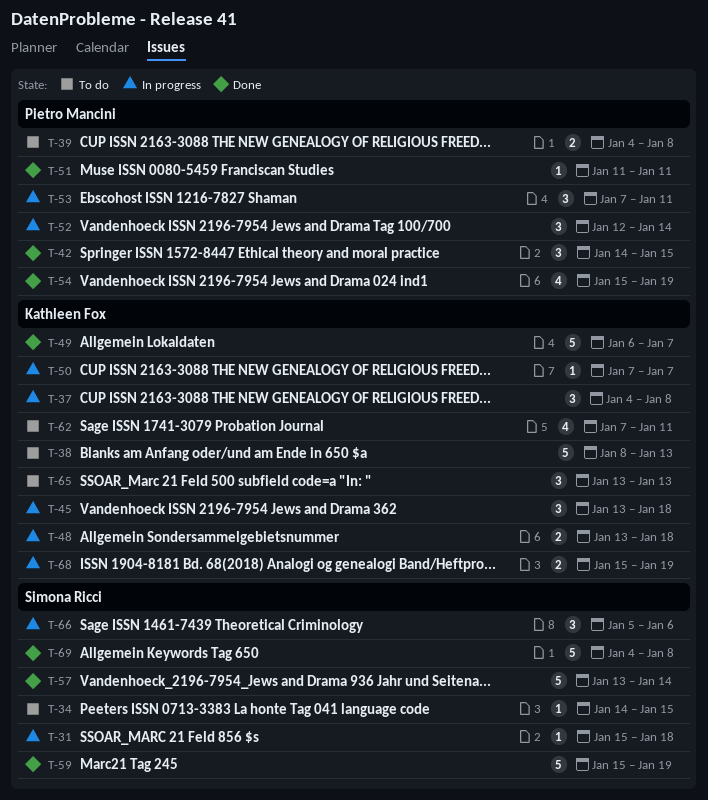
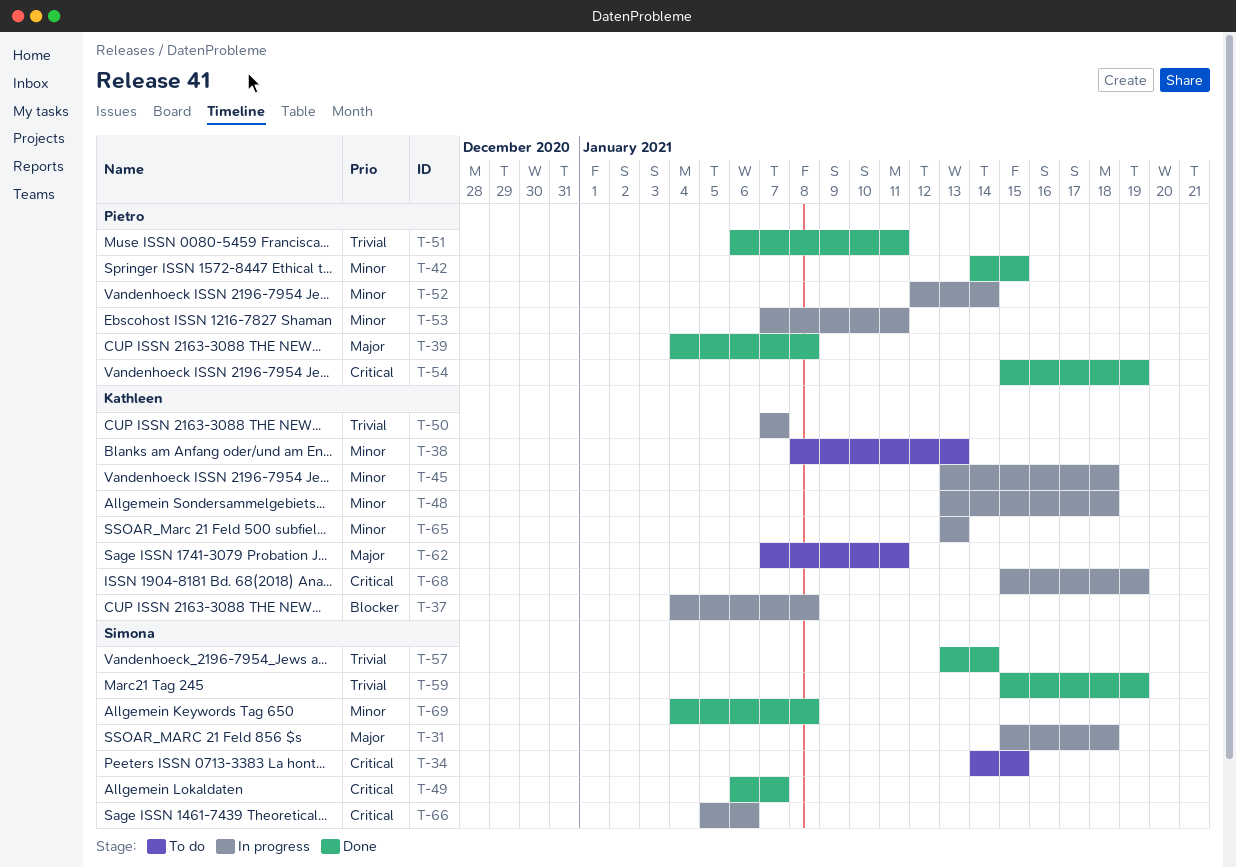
T-39, status: To do -> Done
T-49, owner: Kathleen Fox -> Simona Ricci
T-51, start: Jan 11 -> Jan 6
T-65, status: To do -> In progress

